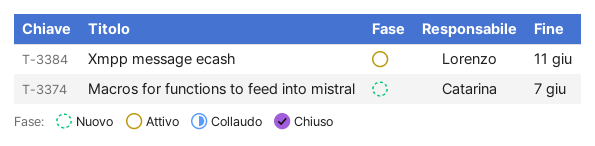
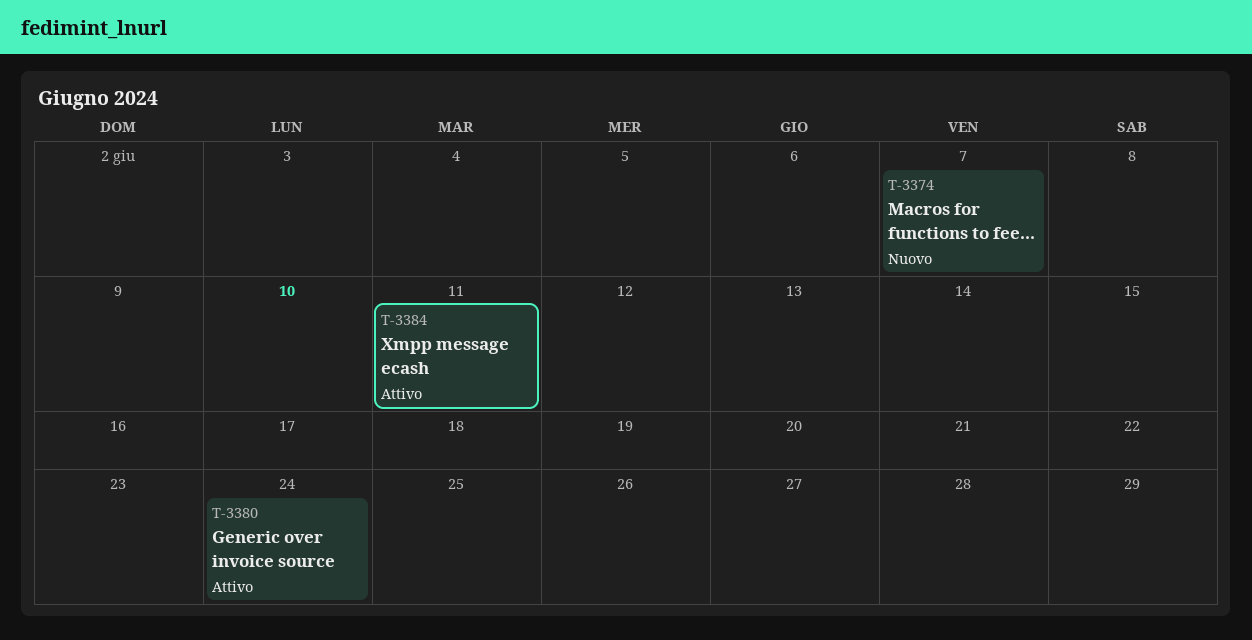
T-3380: none -> present

